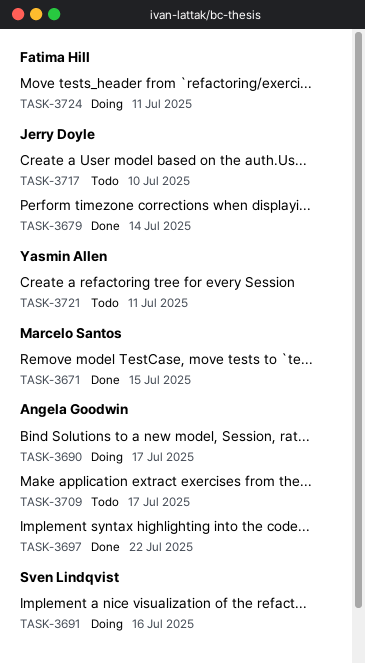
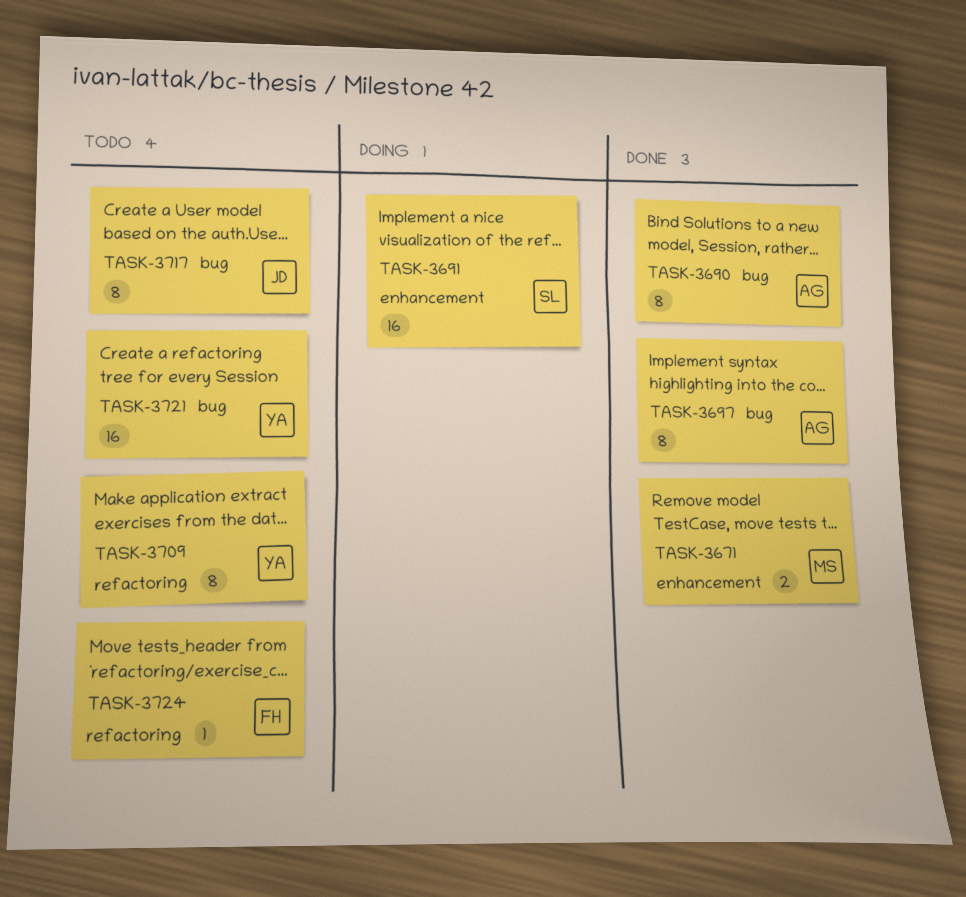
TASK-3679: present -> none
TASK-3690, status: Doing -> Done
TASK-3709, owner: Angela Goodwin -> Yasmin Allen
TASK-3724, status: Doing -> Todo

